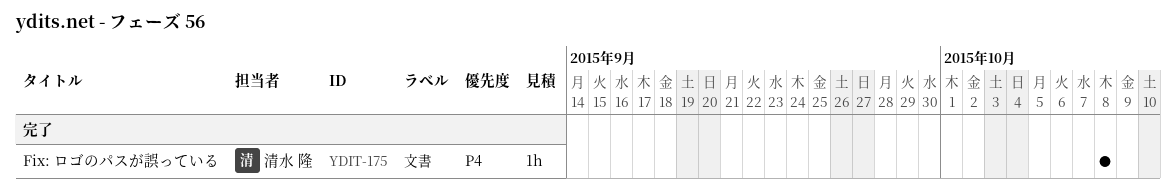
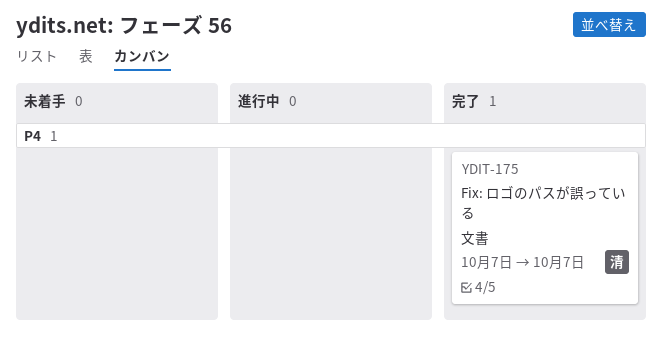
YDIT-175, start: Oct 8 -> Oct 7
YDIT-175, due: Oct 8 -> Oct 7

